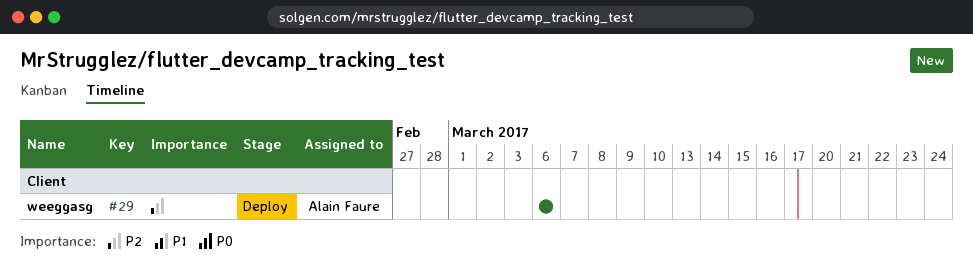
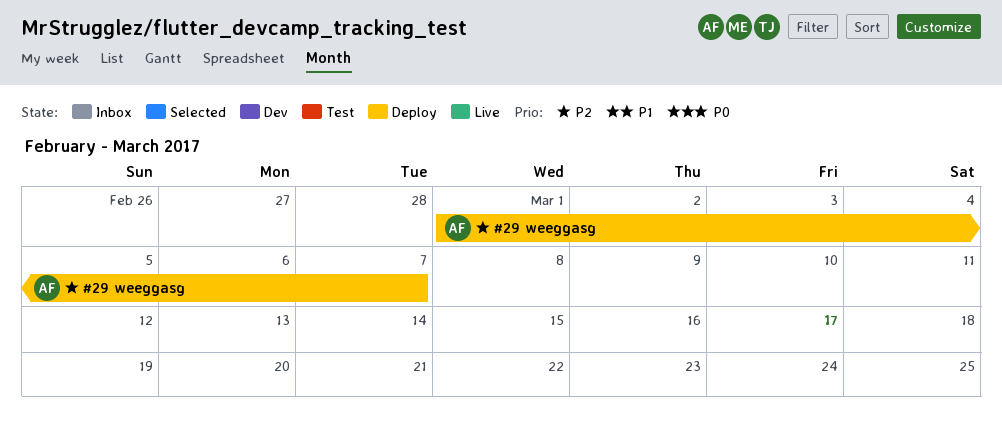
#29, start: Mar 6 -> Mar 1
#29, due: Mar 6 -> Mar 7

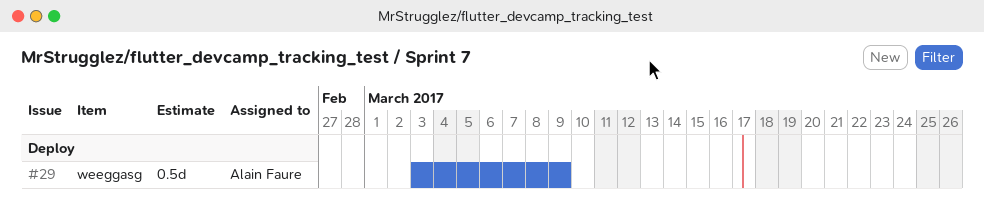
#29, start: Mar 1 -> Mar 3
#29, due: Mar 7 -> Mar 9

